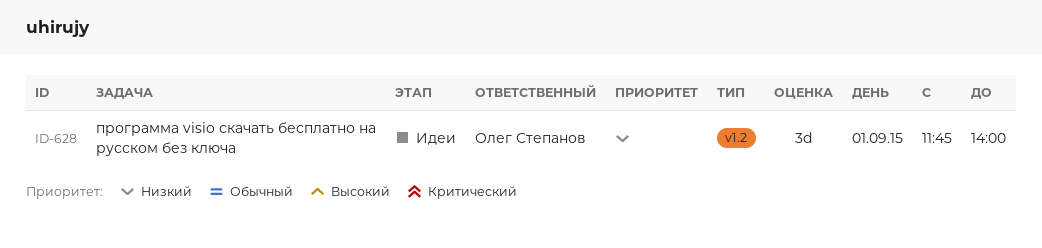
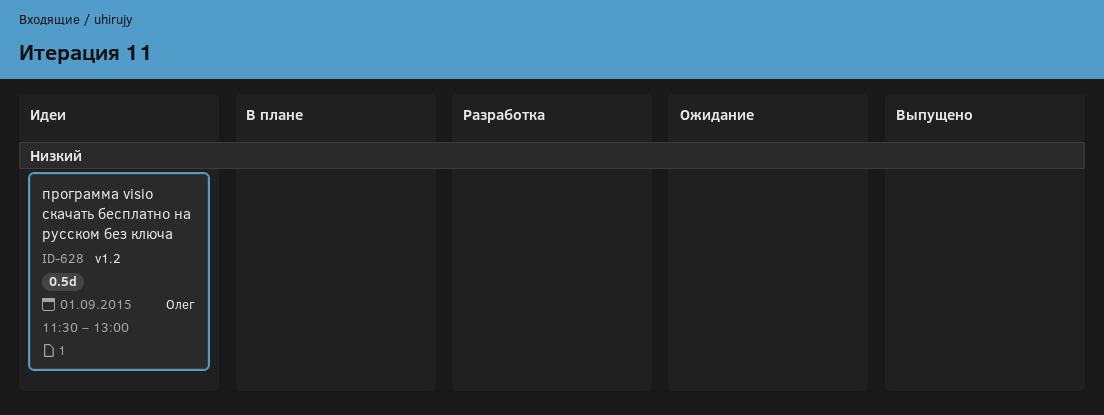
ID-628, estimate: 3d -> 0.5d
ID-628, begins: 11:45 -> 11:30
ID-628, ends: 14:00 -> 13:00

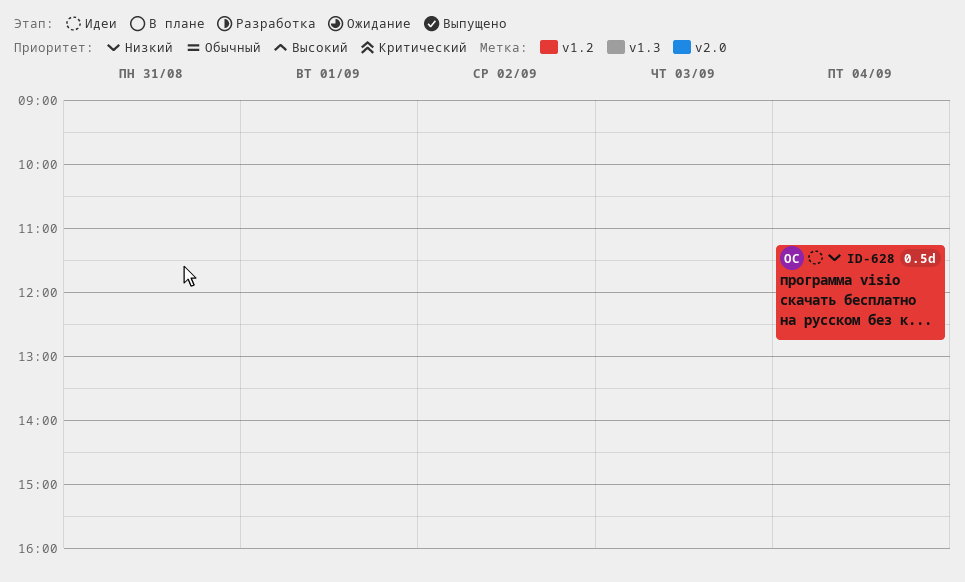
ID-628, day: Sep 1 -> Sep 4
ID-628, begins: 11:30 -> 11:15
ID-628, ends: 13:00 -> 12:45

